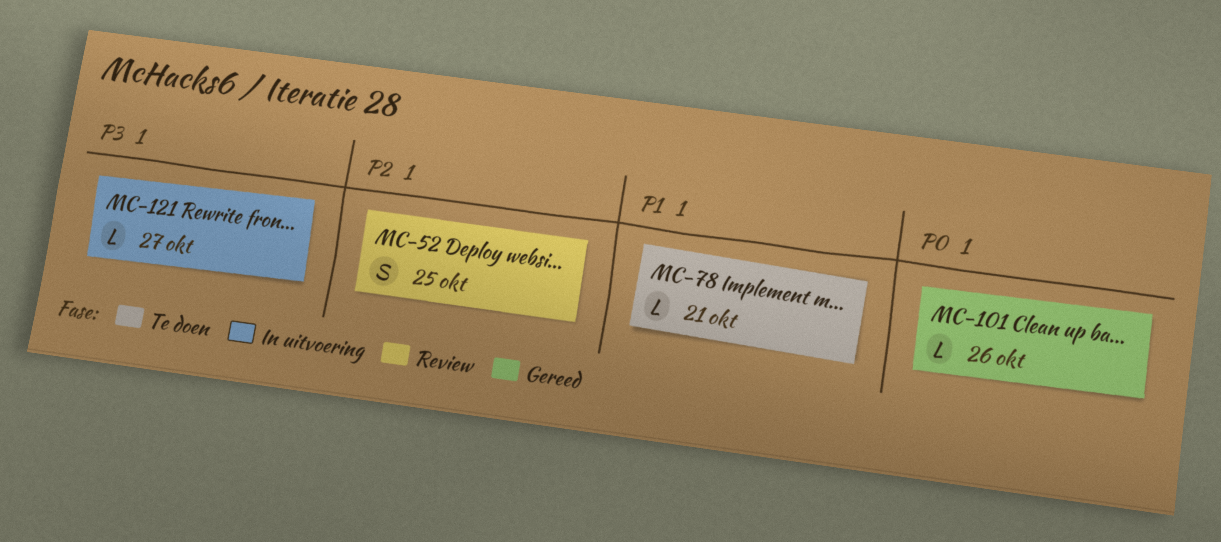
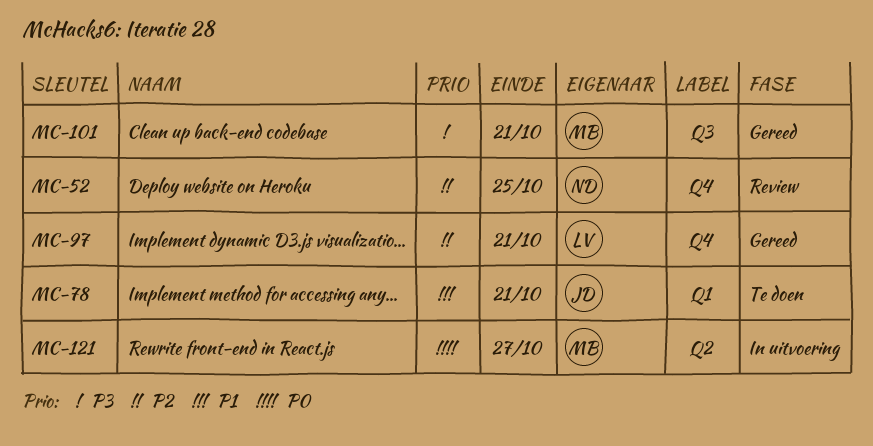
MC-97: none -> present
MC-101, priority: P0 -> P3
MC-101, due: Oct 26 -> Oct 21
MC-121, priority: P3 -> P0

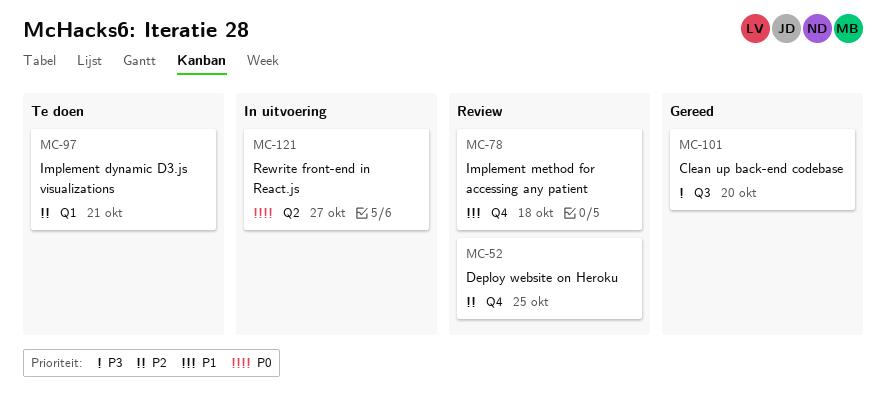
MC-78, status: Te doen -> Review
MC-78, label: Q1 -> Q4
MC-78, due: Oct 21 -> Oct 18
MC-97, status: Gereed -> Te doen
MC-97, label: Q4 -> Q1
MC-101, due: Oct 21 -> Oct 20

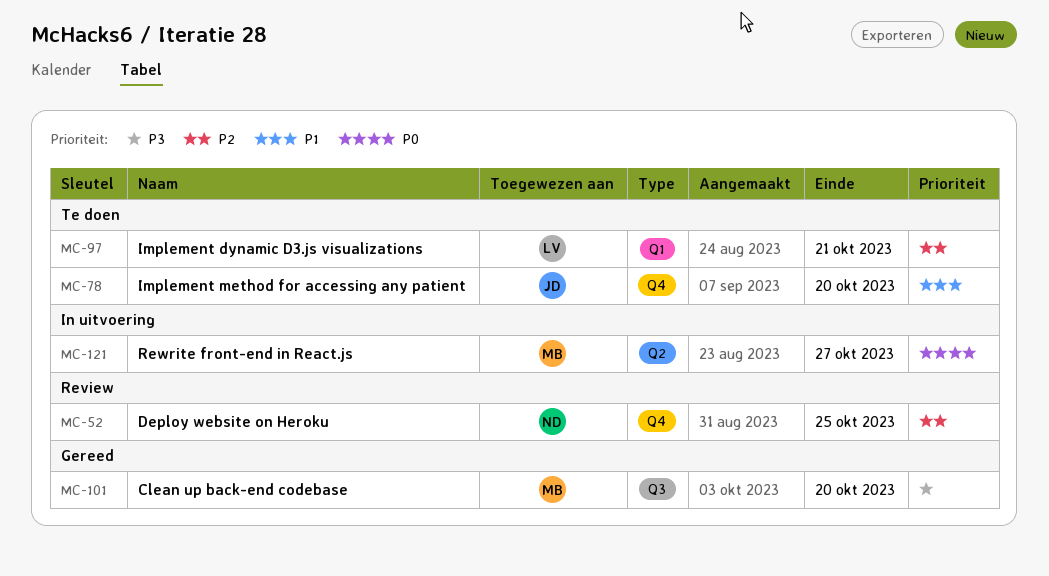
MC-78, status: Review -> Te doen
MC-78, due: Oct 18 -> Oct 20

